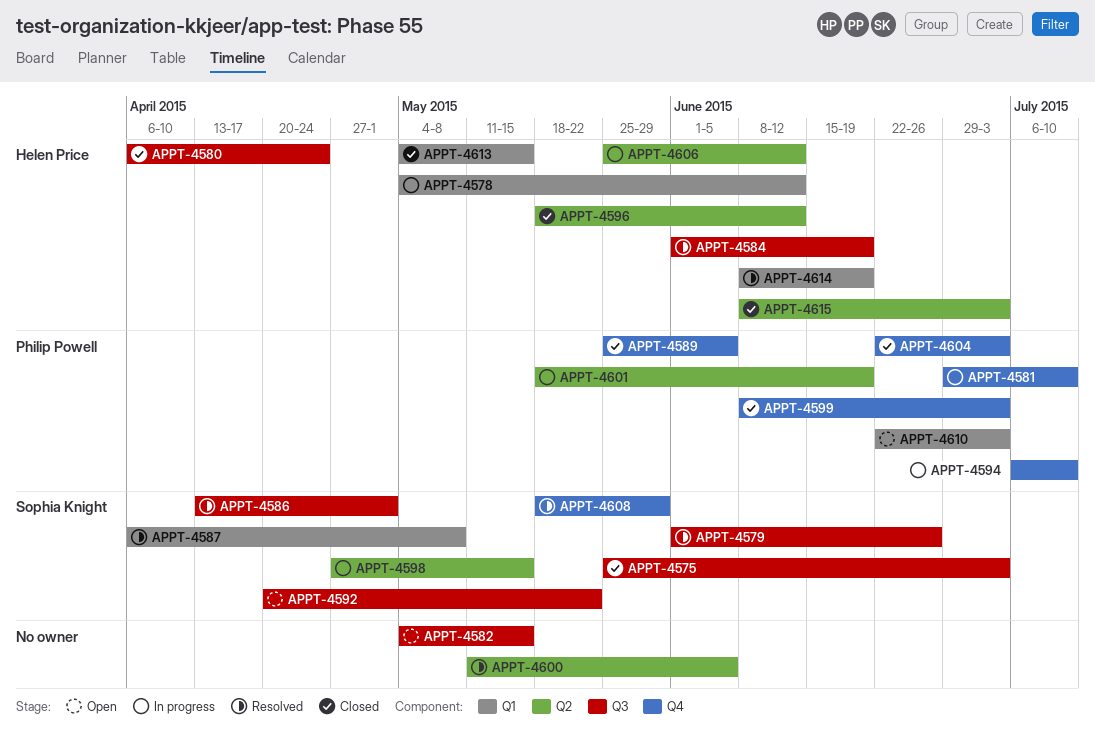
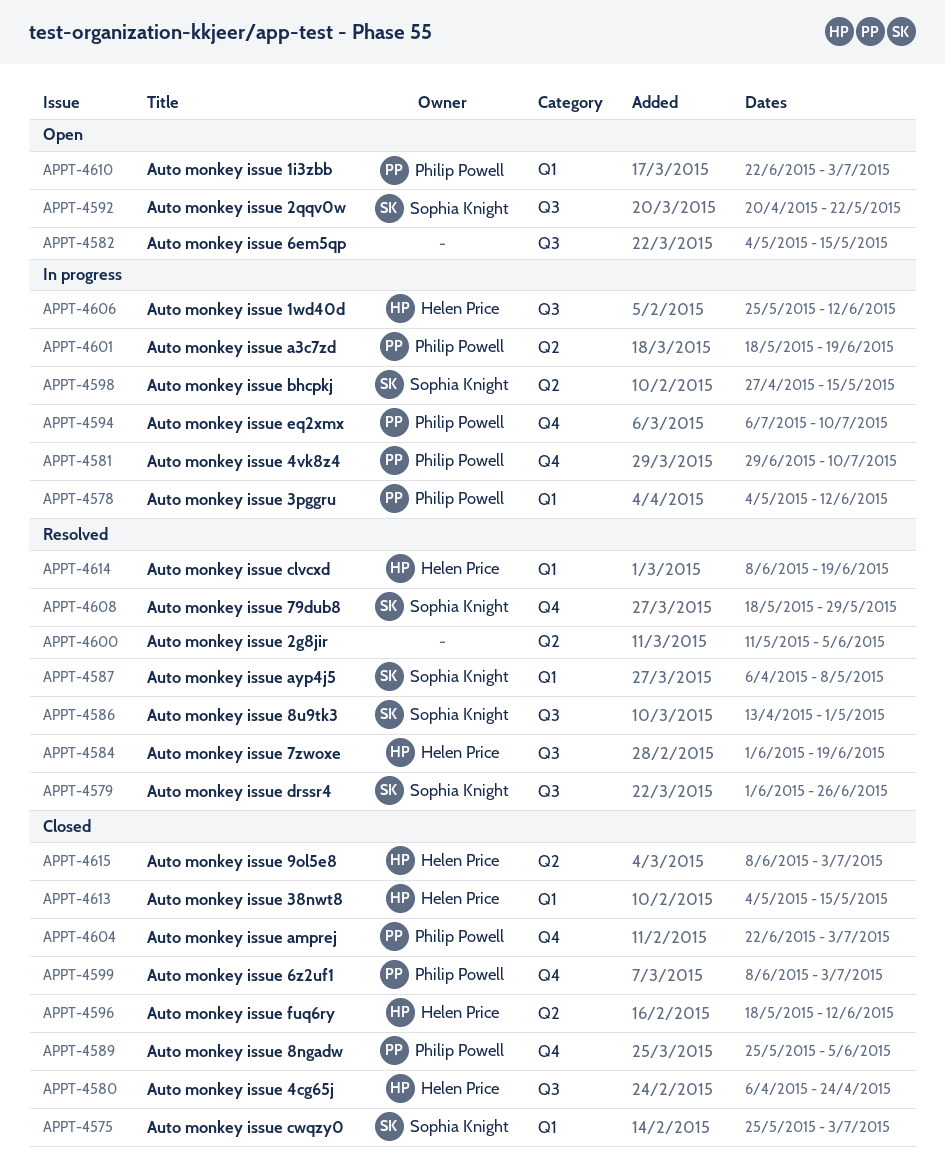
APPT-4575, label: Q3 -> Q1
APPT-4578, owner: Helen Price -> Philip Powell
APPT-4606, label: Q2 -> Q3

